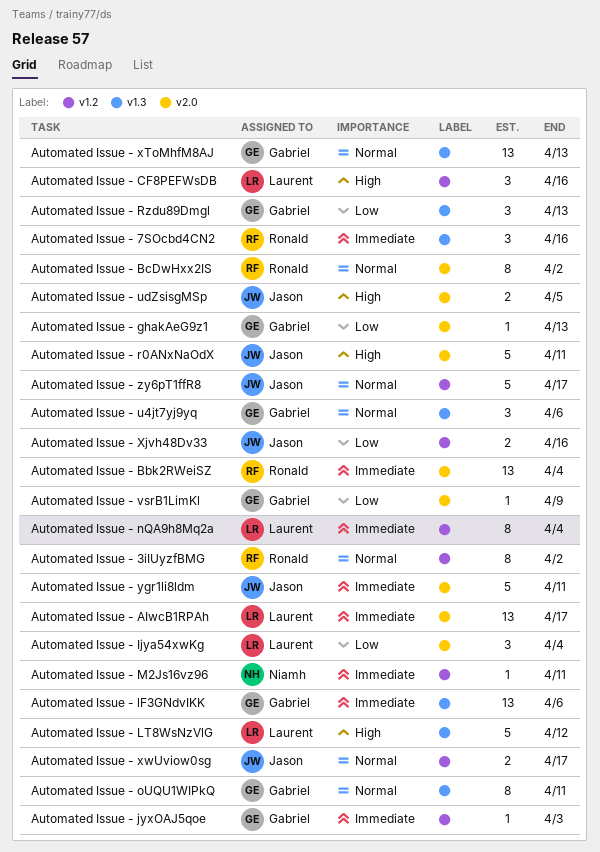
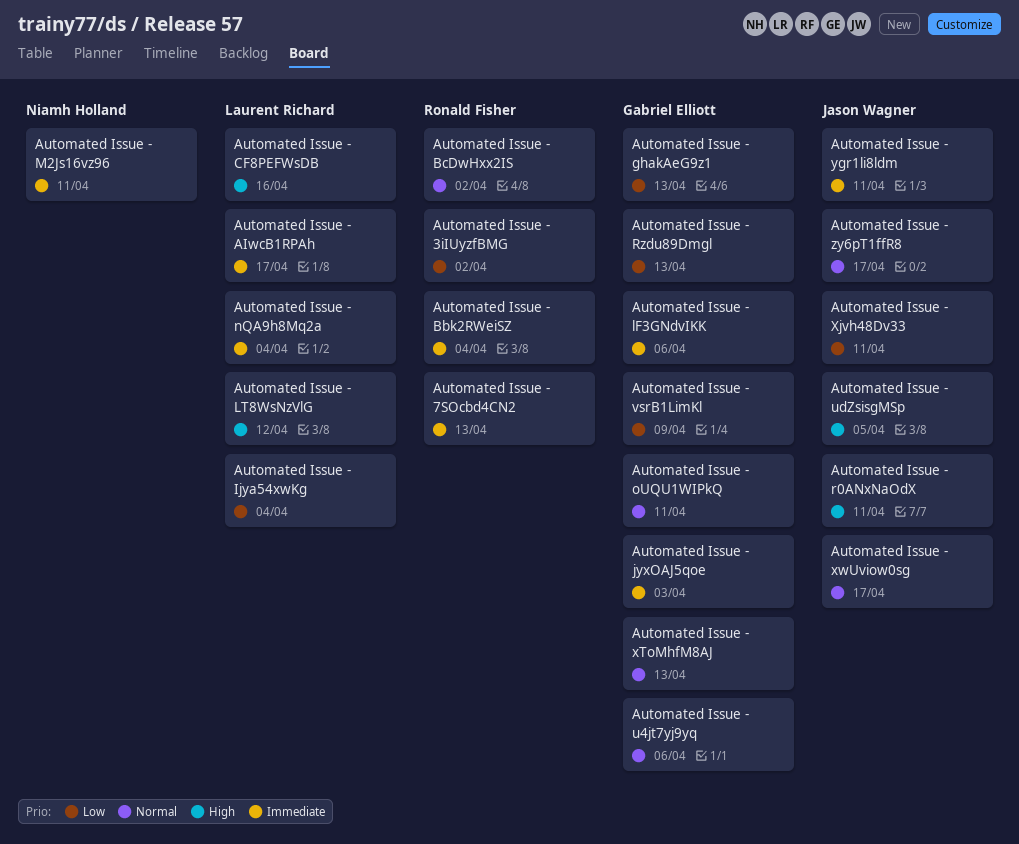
Automated Issue - 3iIUyzfBMG, priority: Normal -> Low
Automated Issue - 7SOcbd4CN2, due: Apr 16 -> Apr 13
Automated Issue - Xjvh48Dv33, due: Apr 16 -> Apr 11

